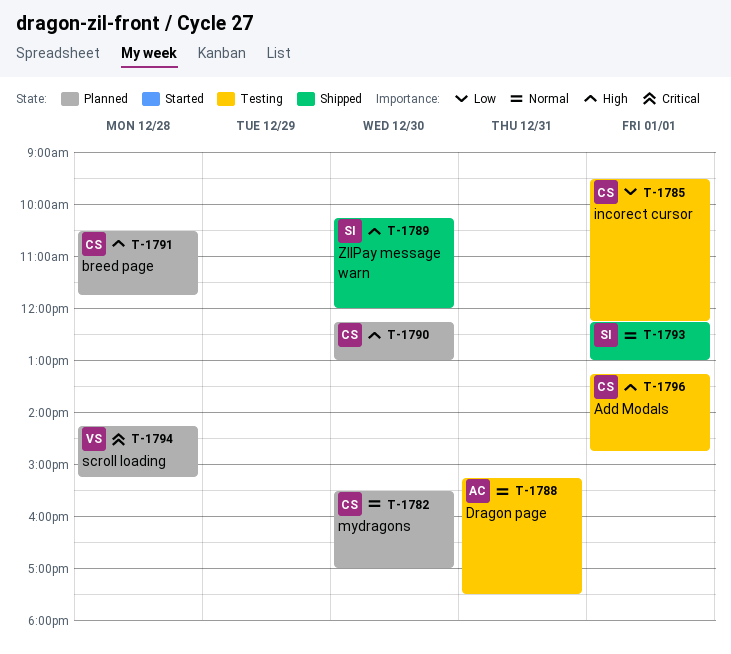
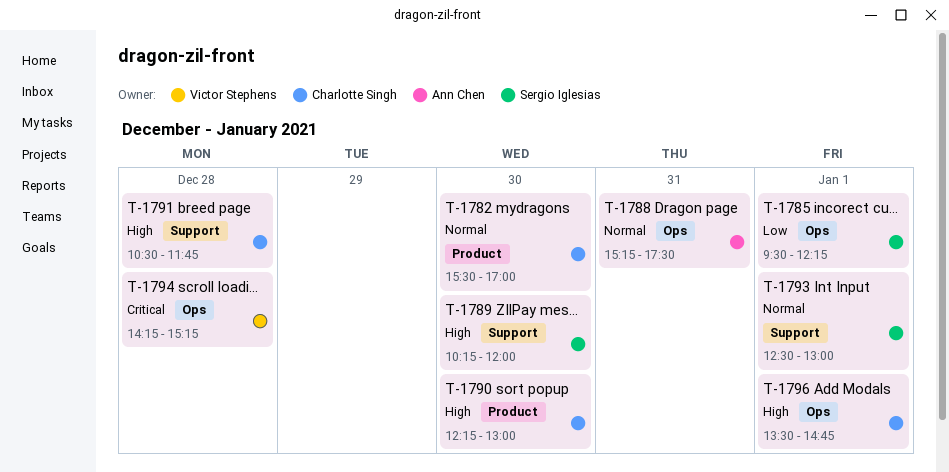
T-1785, owner: Charlotte Singh -> Sergio Iglesias
T-1793, begins: 12:15 -> 12:30
T-1796, begins: 13:15 -> 13:30

